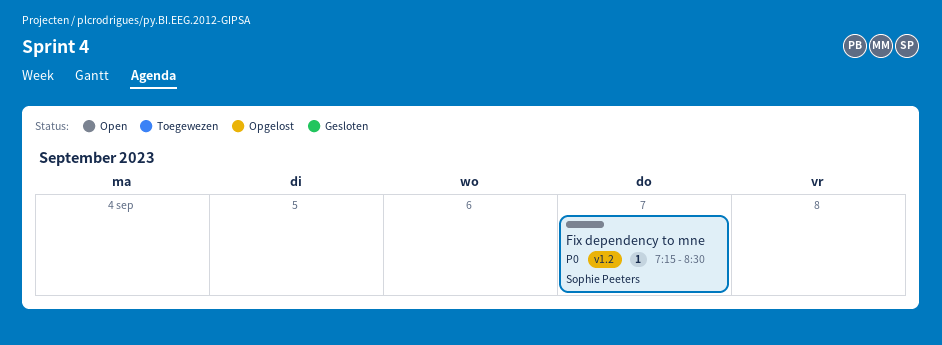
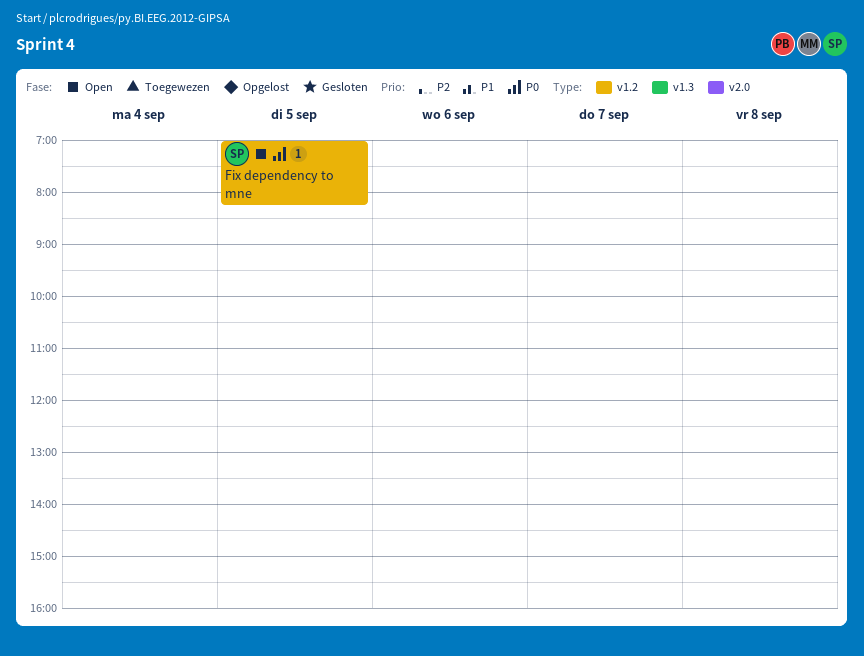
Fix dependency to mne, day: Sep 7 -> Sep 5
Fix dependency to mne, begins: 07:15 -> 07:00
Fix dependency to mne, ends: 08:30 -> 08:15

